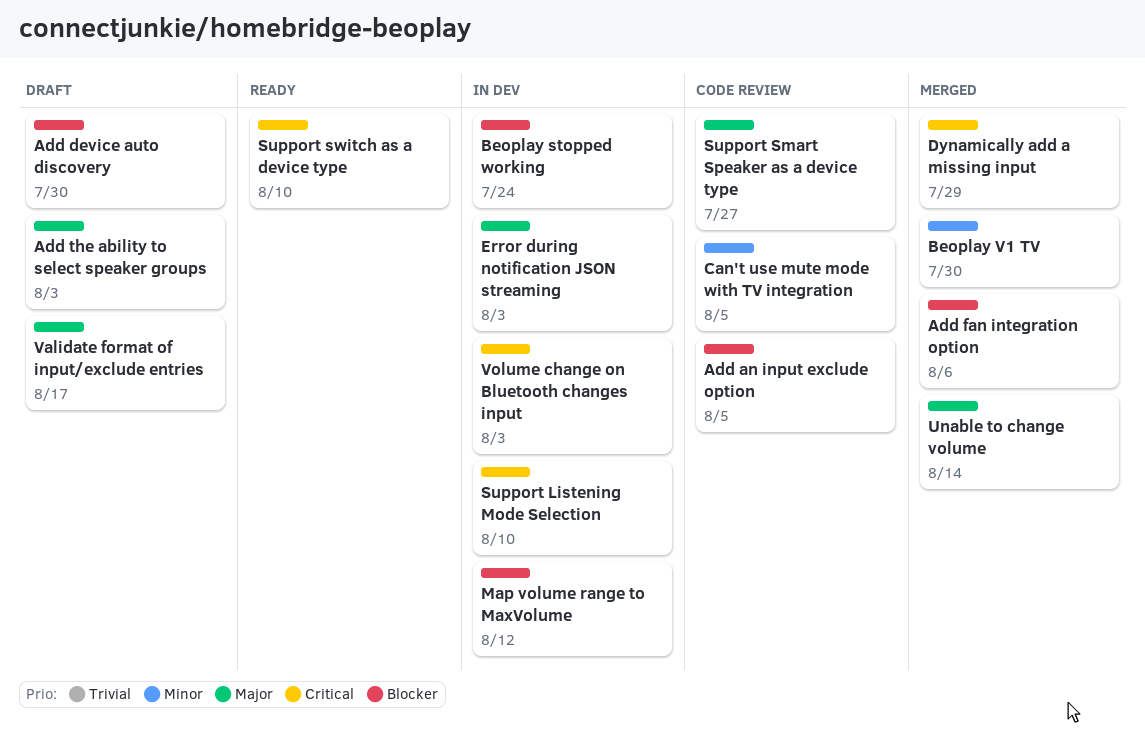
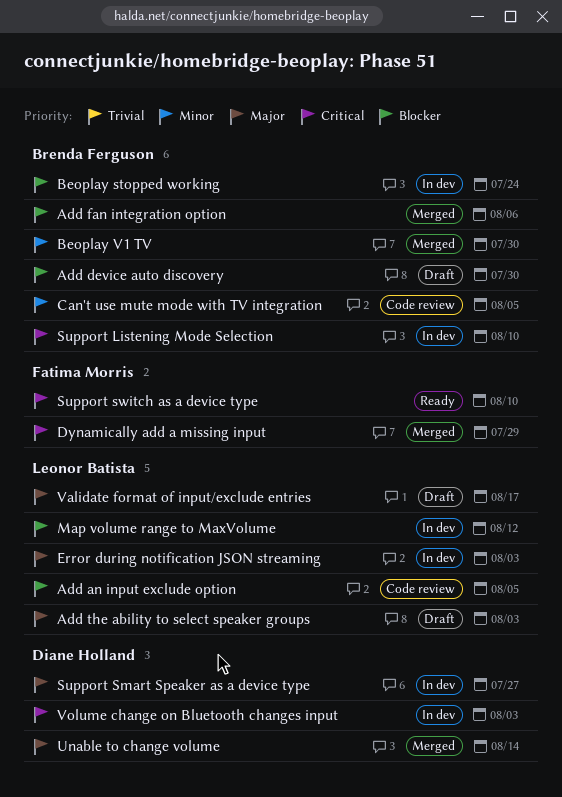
Support Smart Speaker as a device type, status: Code review -> In dev

